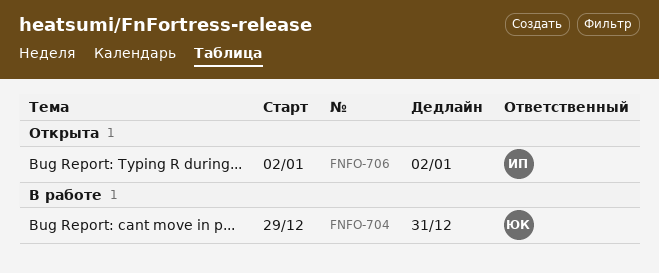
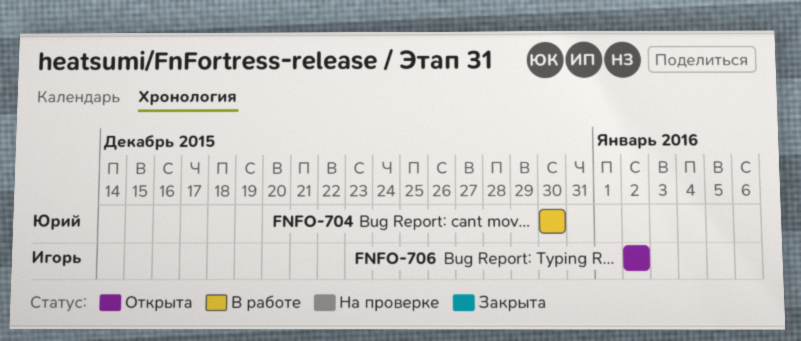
FNFO-704, start: Dec 29 -> Dec 30
FNFO-704, due: Dec 31 -> Dec 30

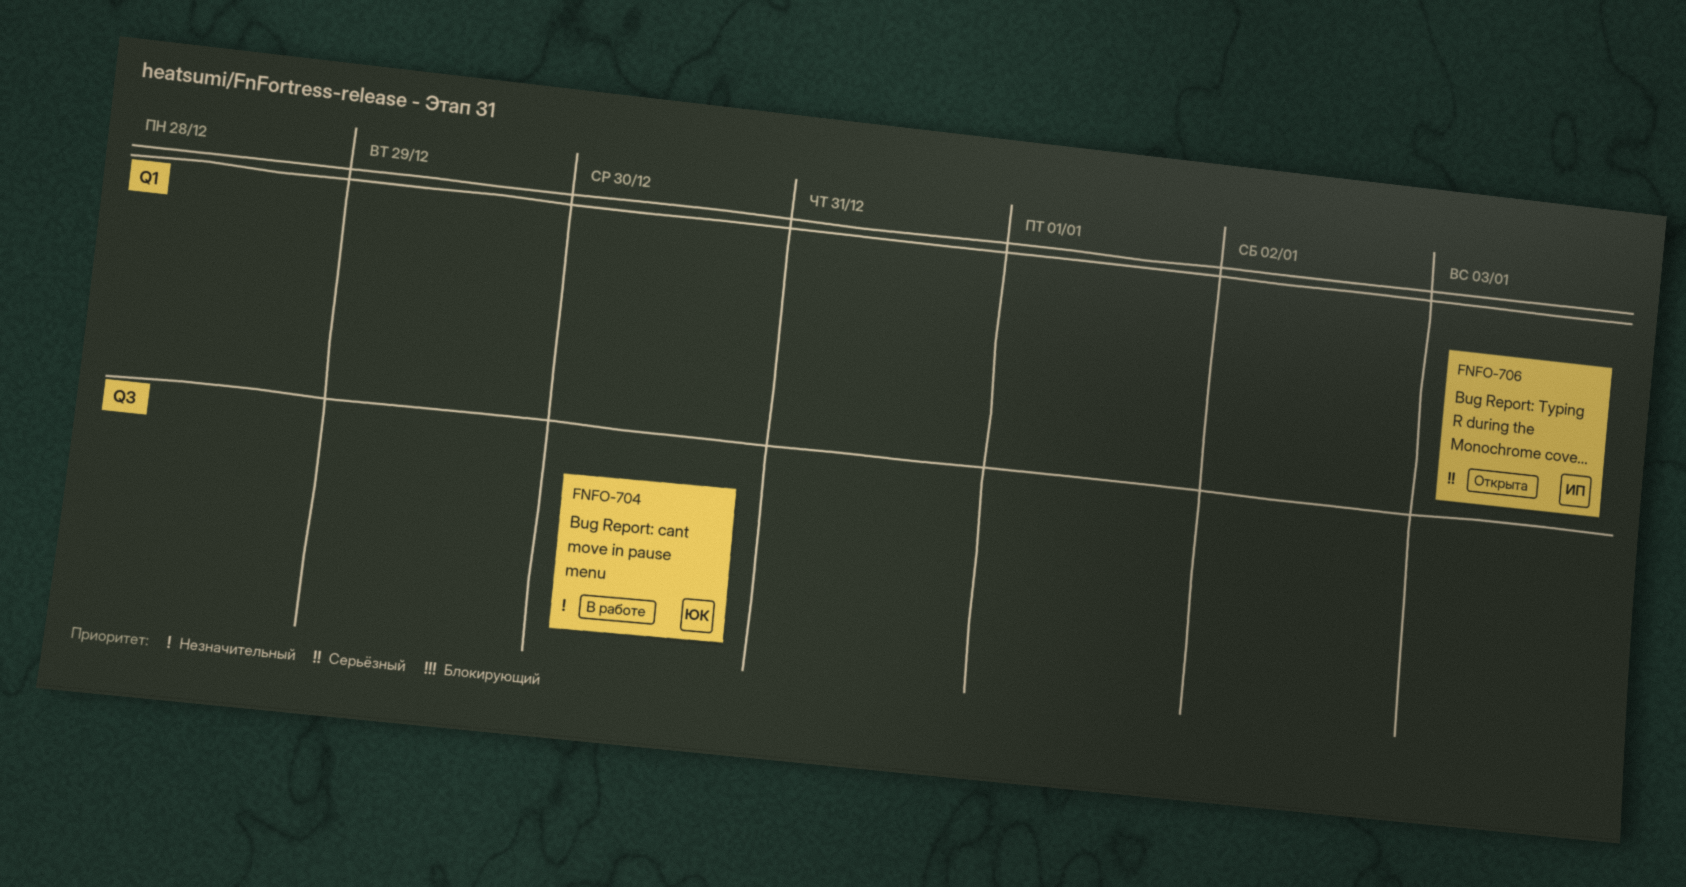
FNFO-706, due: Jan 2 -> Jan 3

